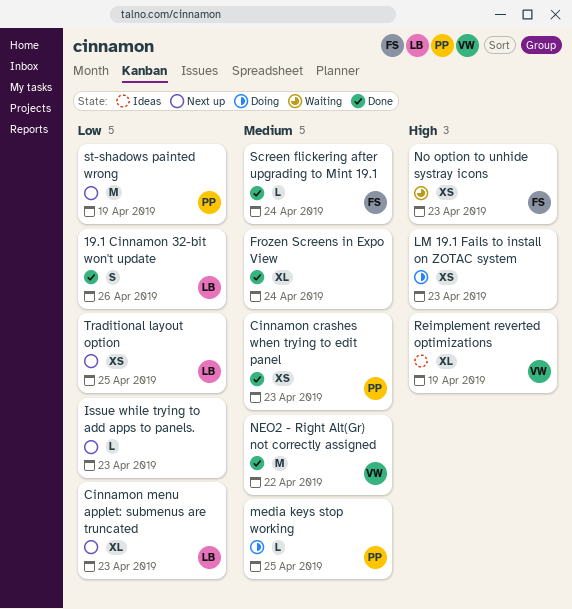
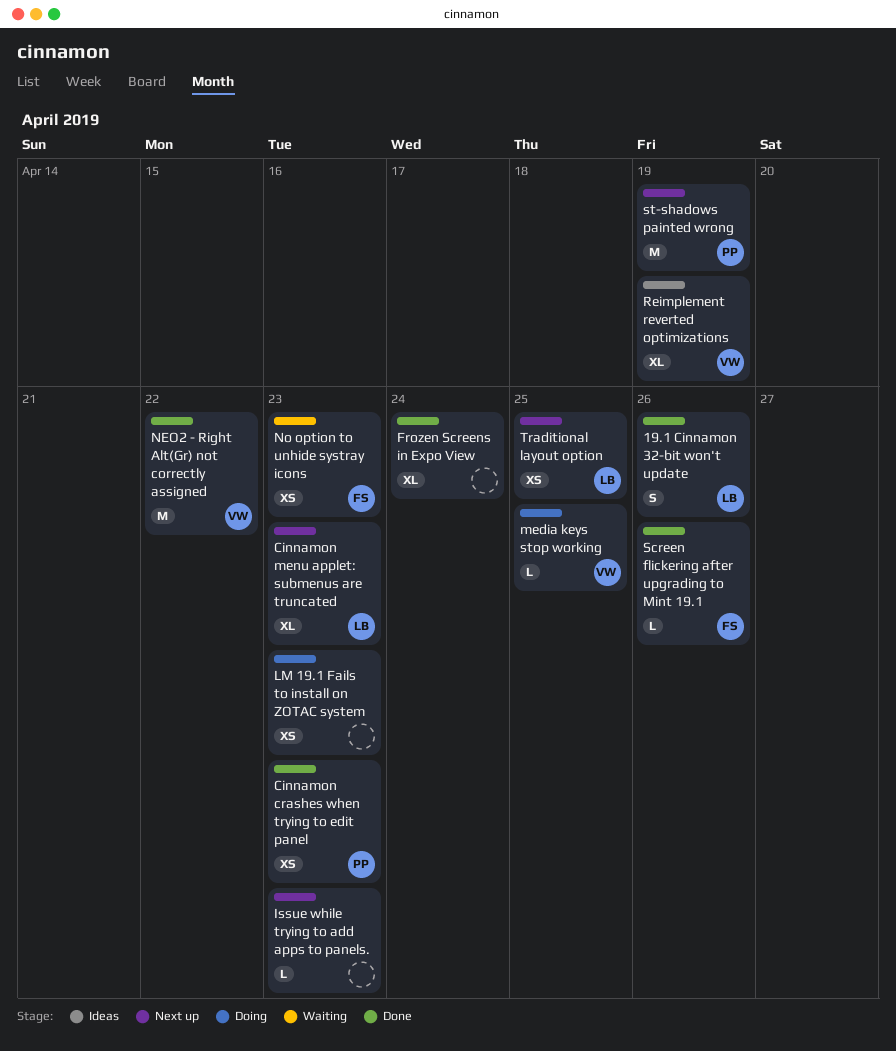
media keys stop working, owner: PP -> VW
Screen flickering after upgrading to Mint 19.1, due: Apr 24 -> Apr 26

